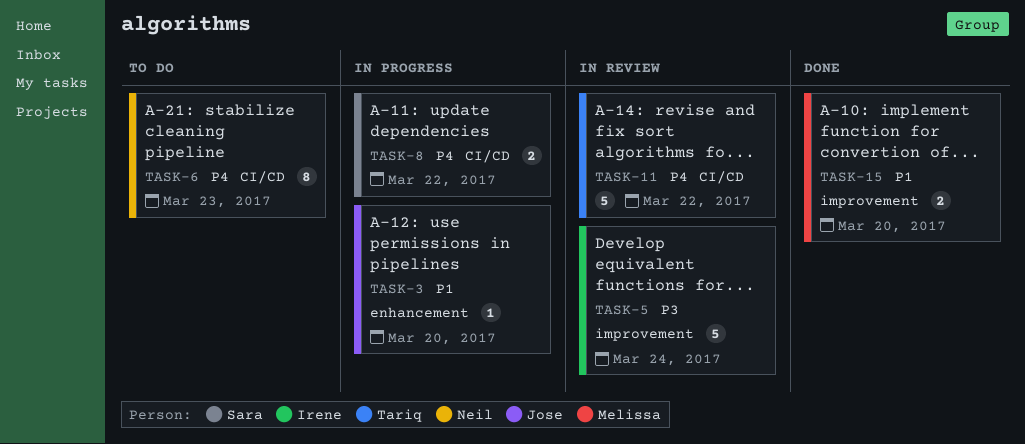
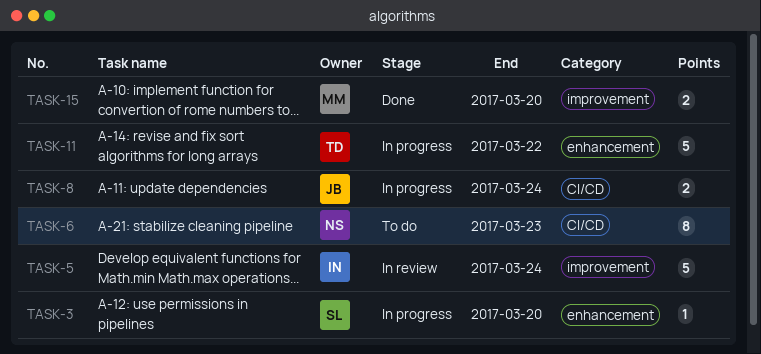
TASK-3, owner: Jose -> Sara
TASK-8, owner: Sara -> Jose
TASK-8, due: Mar 22 -> Mar 24
TASK-11, status: In review -> In progress
TASK-11, label: CI/CD -> enhancement

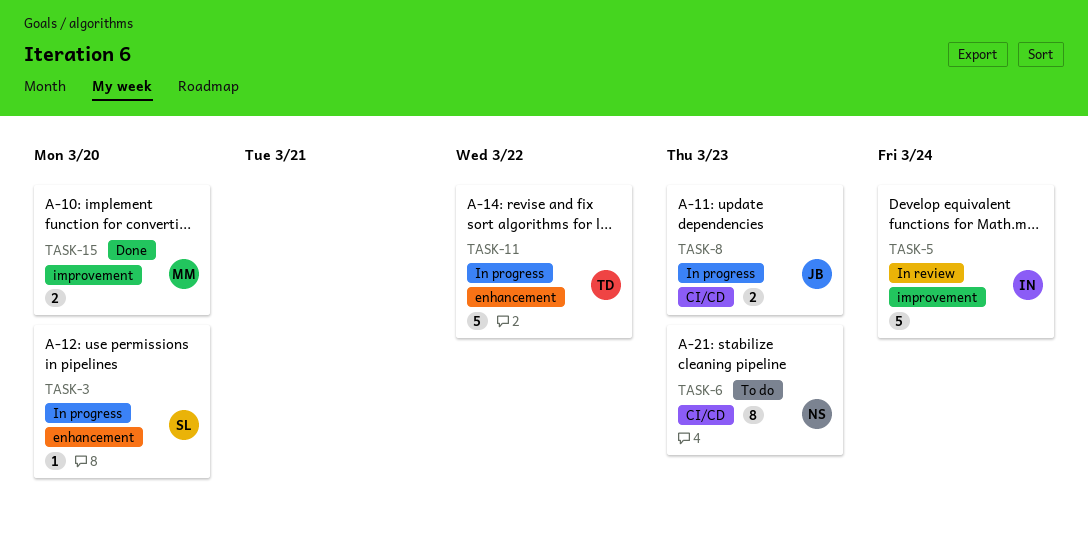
TASK-8, due: Mar 24 -> Mar 23

